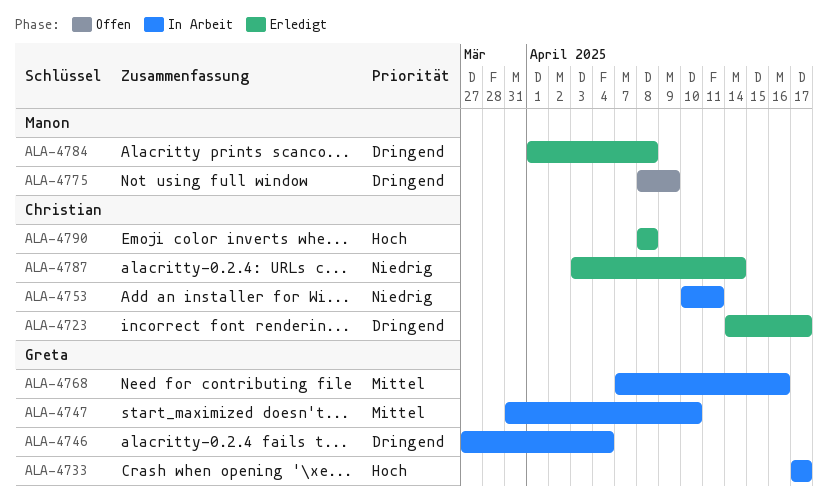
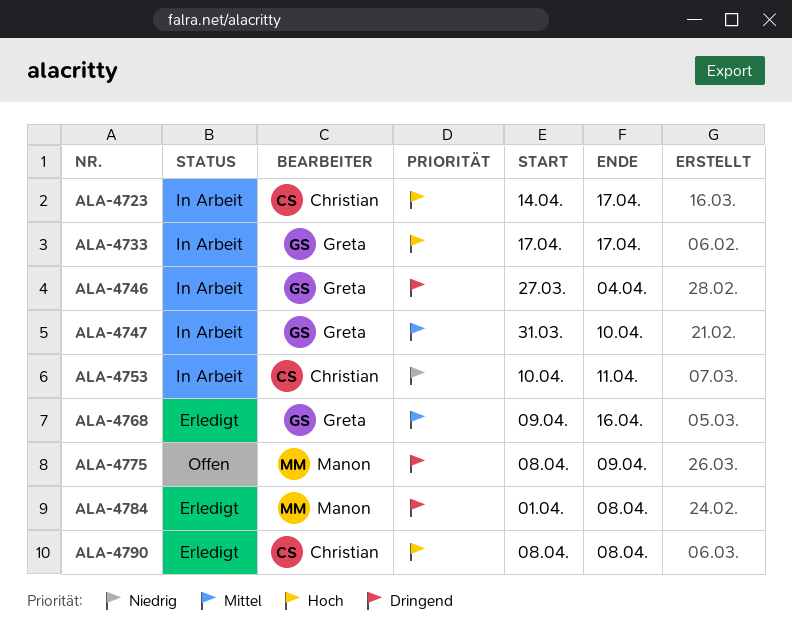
ALA-4723, status: Erledigt -> In Arbeit
ALA-4723, priority: Dringend -> Hoch
ALA-4768, status: In Arbeit -> Erledigt
ALA-4768, start: Apr 7 -> Apr 9
ALA-4787: present -> none

